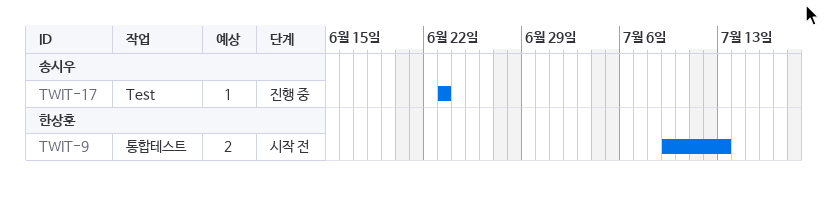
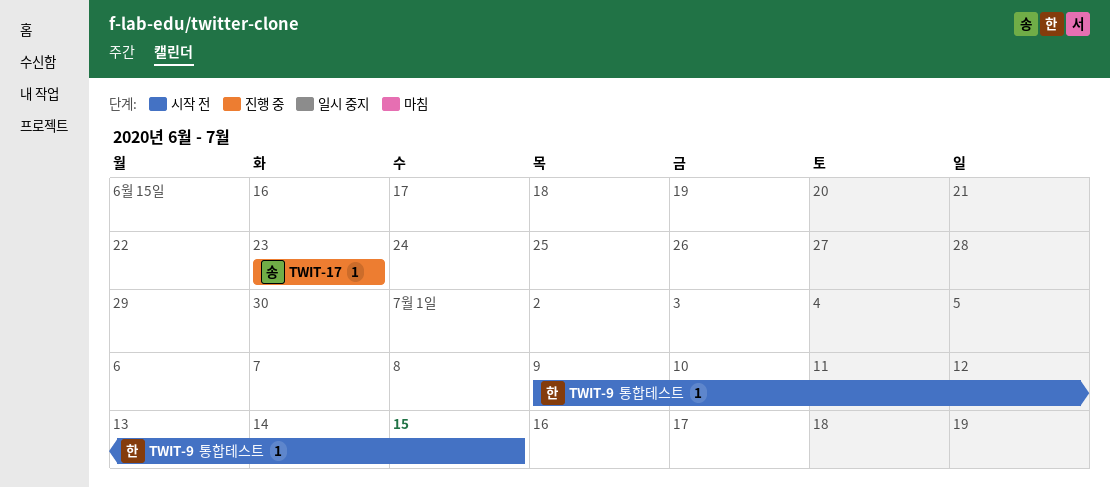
TWIT-9, estimate: 2 -> 1
TWIT-9, due: Jul 13 -> Jul 15

